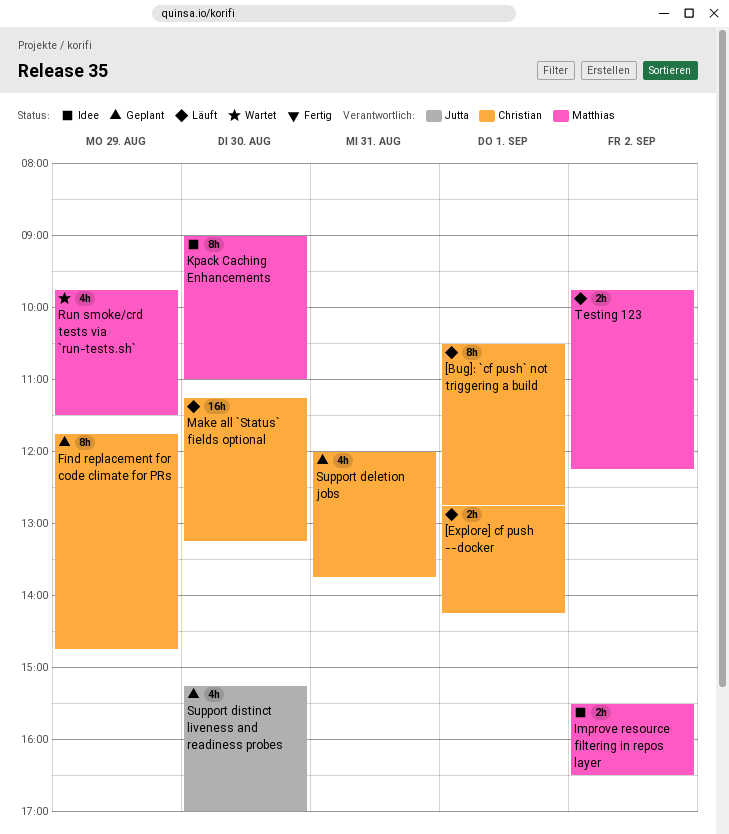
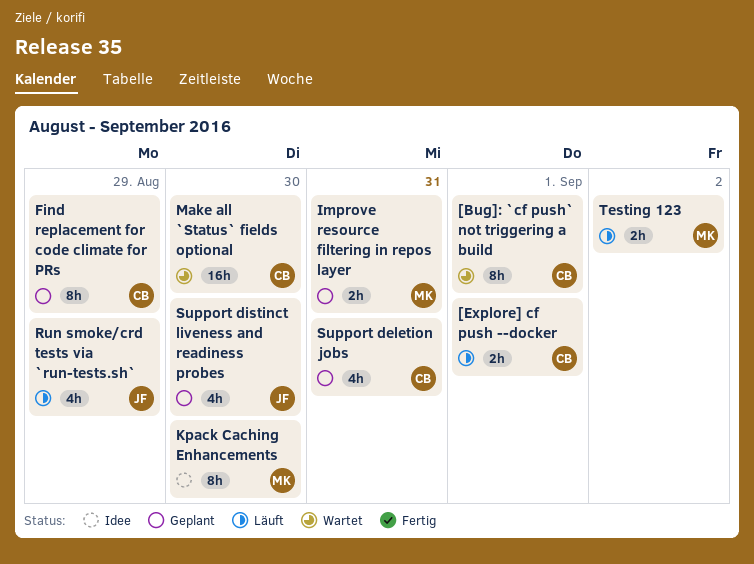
[Bug]: `cf push` not triggering a build, status: Läuft -> Wartet
Improve resource filtering in repos layer, status: Idee -> Geplant
Improve resource filtering in repos layer, day: Sep 2 -> Aug 31
Make all `Status` fields optional, status: Läuft -> Wartet
Run smoke/crd tests via `run-tests.sh`, status: Wartet -> Läuft
Run smoke/crd tests via `run-tests.sh`, owner: Matthias -> Jutta

